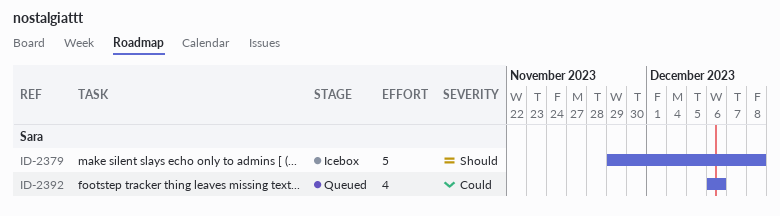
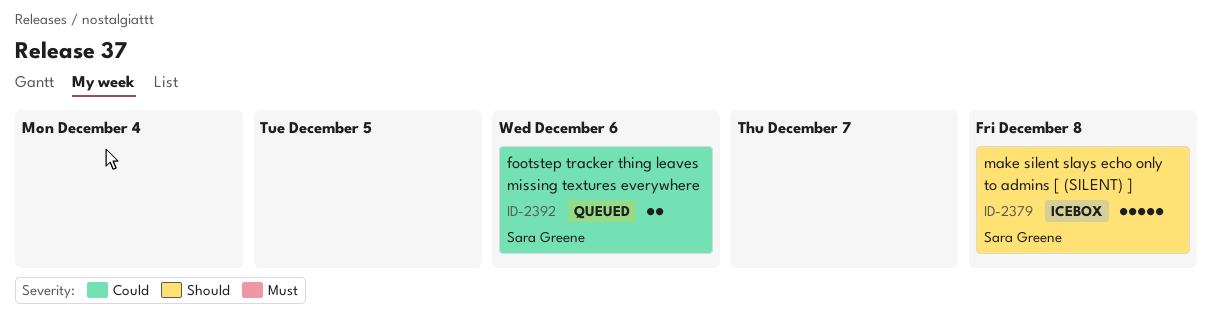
ID-2392, estimate: 4 -> 2

